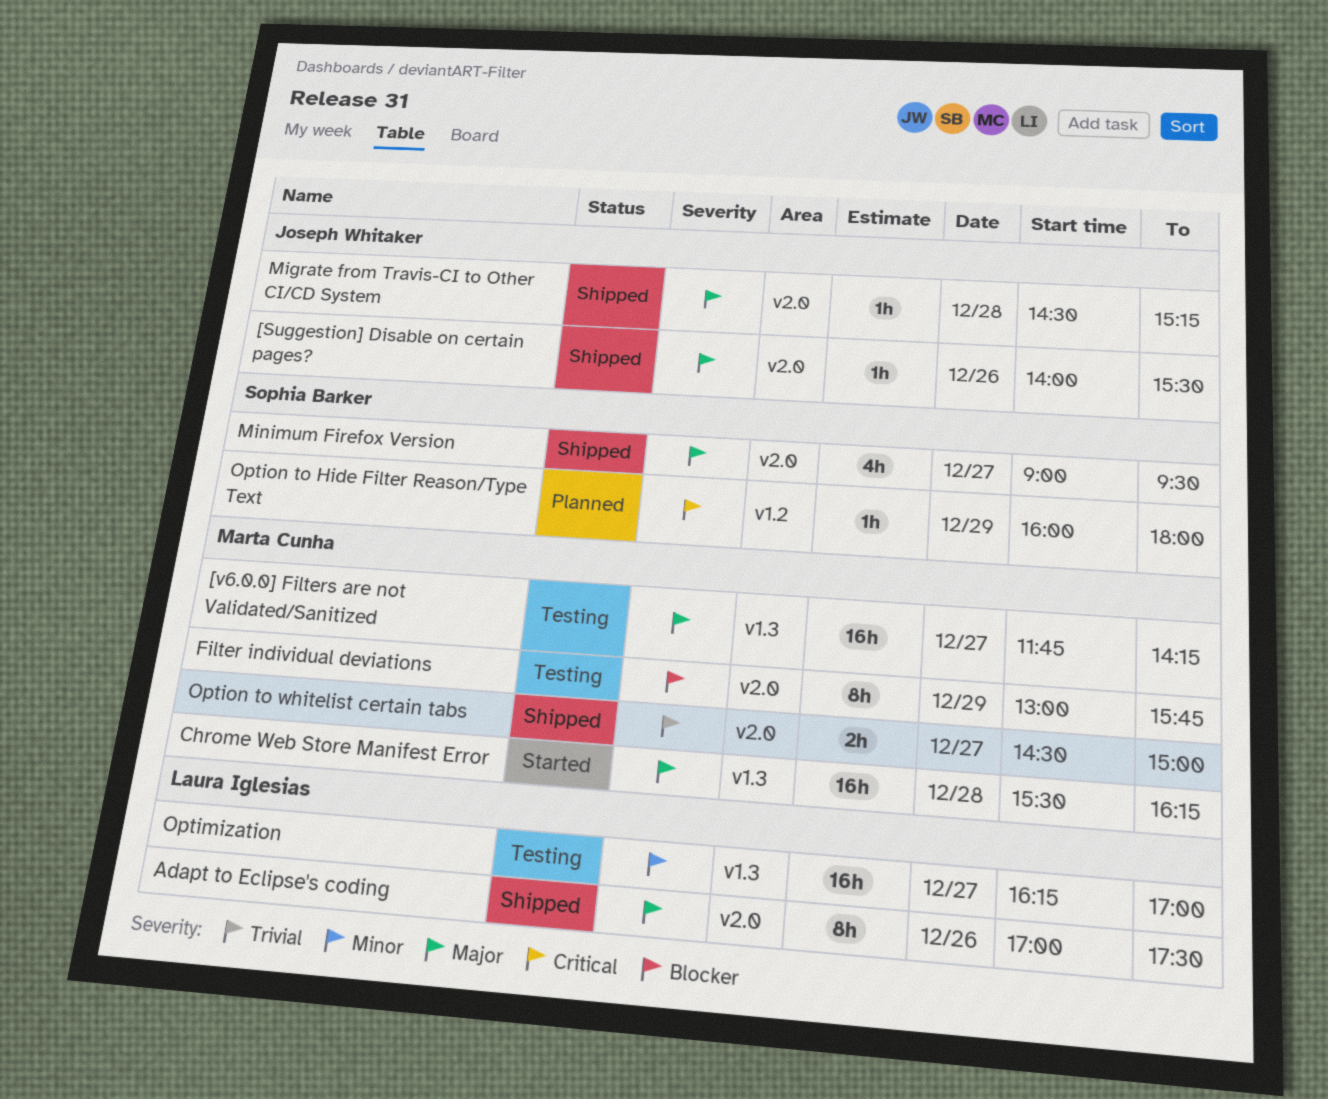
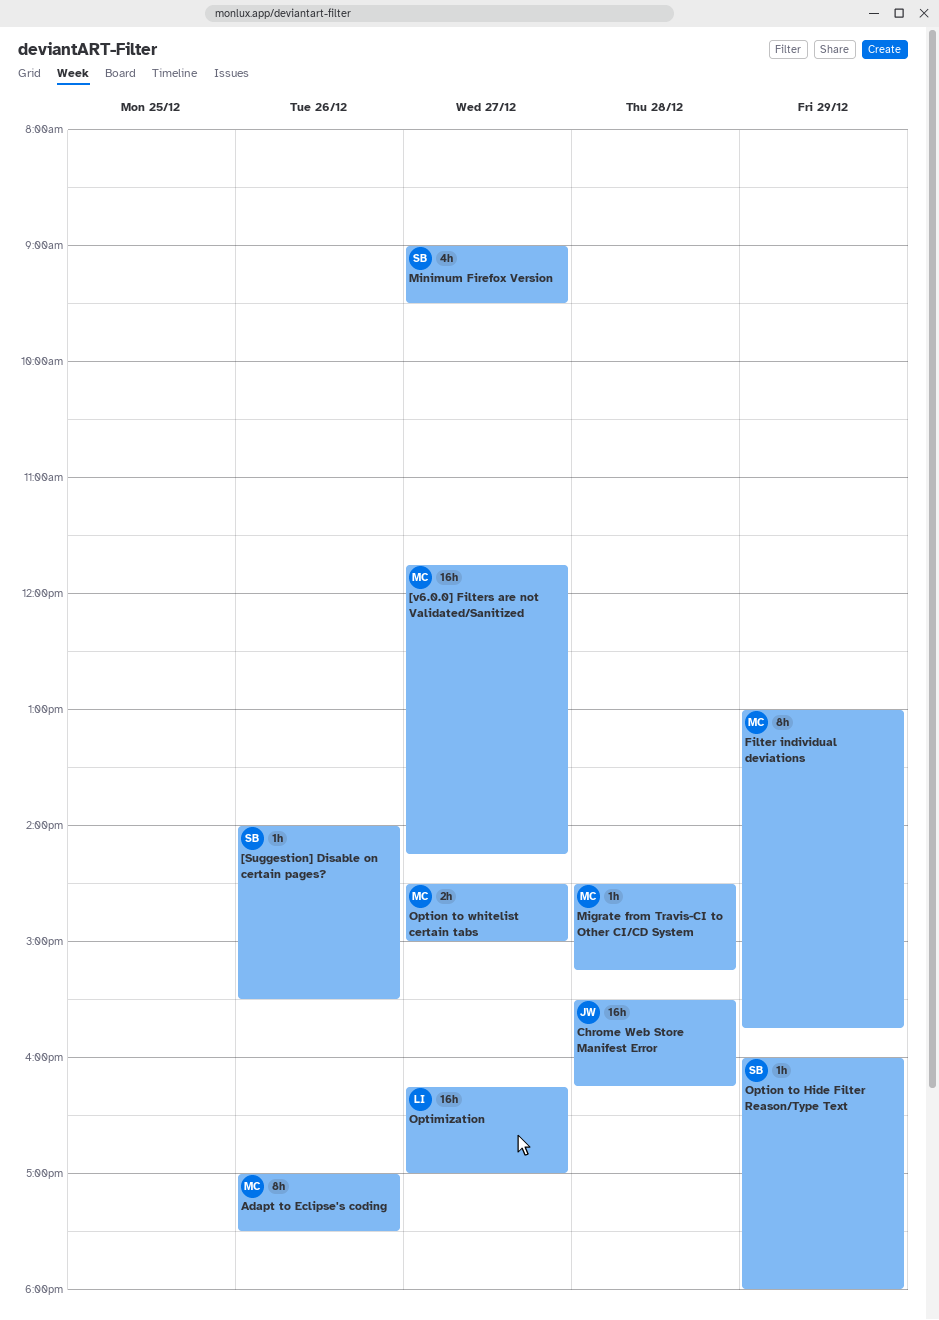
[Suggestion] Disable on certain pages?, owner: Joseph Whitaker -> Sophia Barker
Adapt to Eclipse's coding, owner: Laura Iglesias -> Marta Cunha
Chrome Web Store Manifest Error, owner: Marta Cunha -> Joseph Whitaker
Migrate from Travis-CI to Other CI/CD System, owner: Joseph Whitaker -> Marta Cunha

